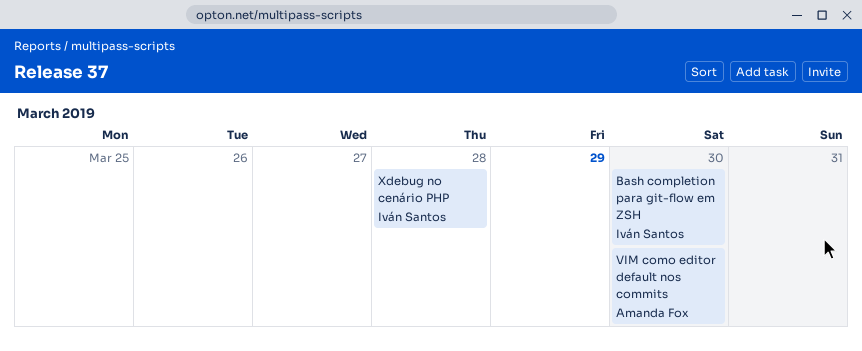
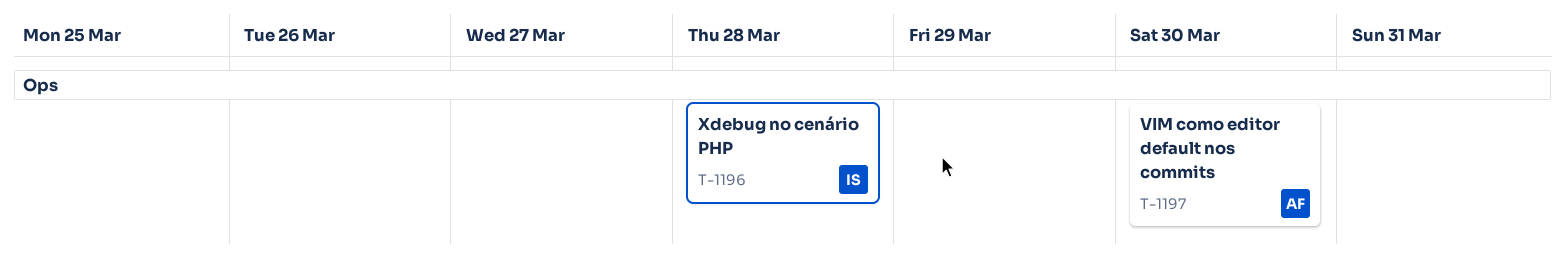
Bash completion para git-flow em ZSH: present -> none

